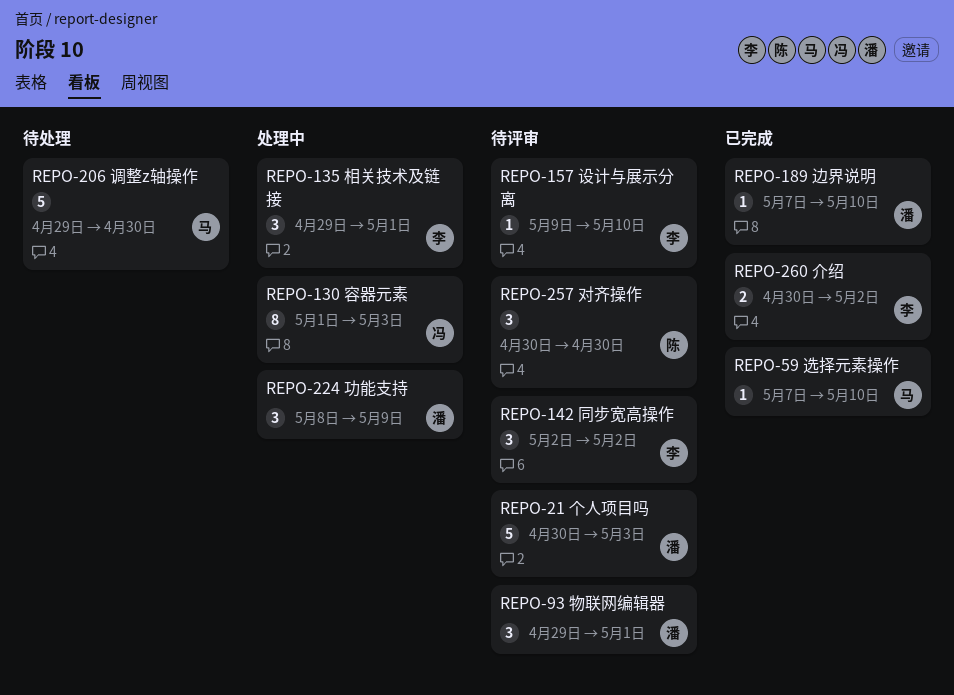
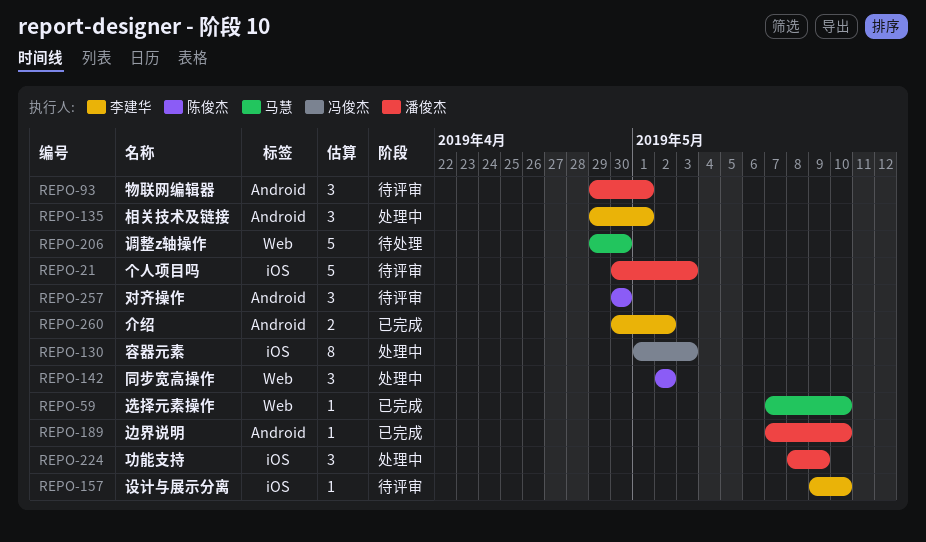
REPO-142, status: 待评审 -> 处理中
REPO-142, owner: 李建华 -> 陈俊杰

